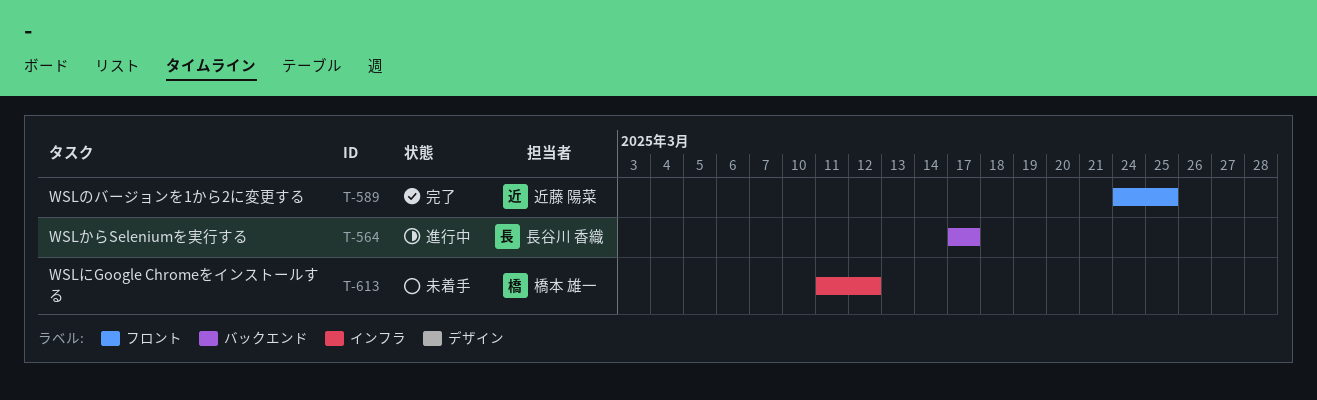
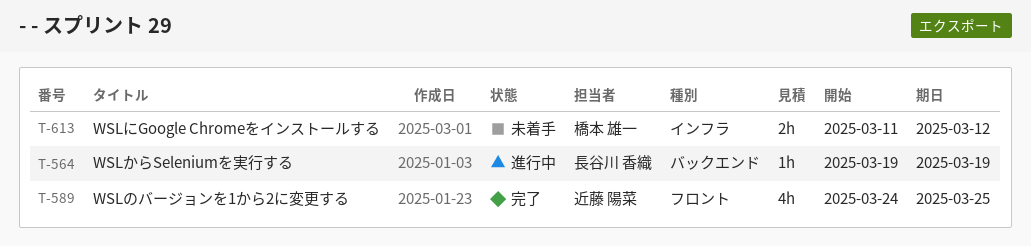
T-564, start: Mar 17 -> Mar 19
T-564, due: Mar 17 -> Mar 19

